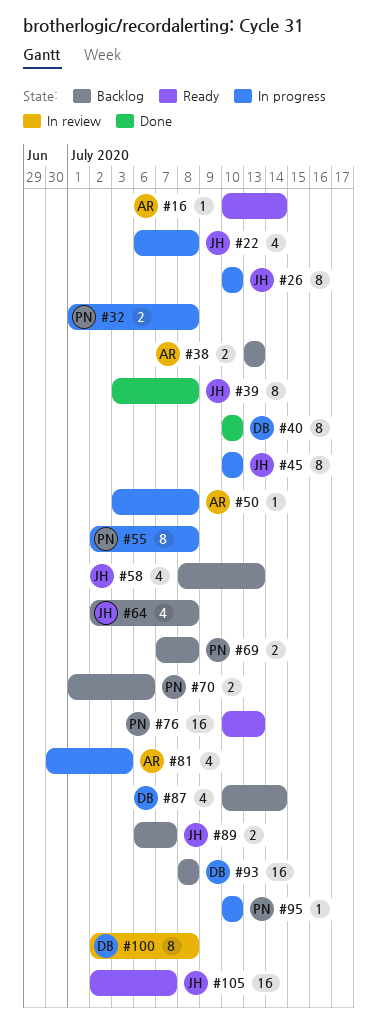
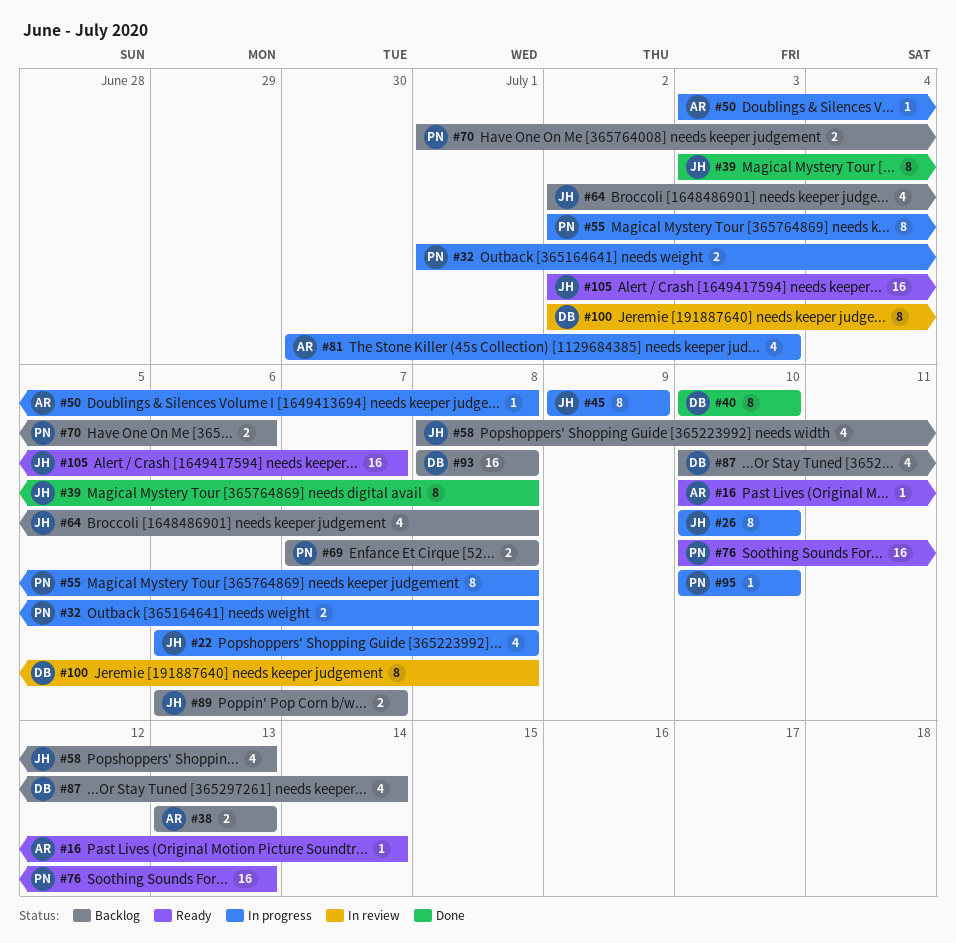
#45, start: Jul 10 -> Jul 9
#45, due: Jul 10 -> Jul 9

